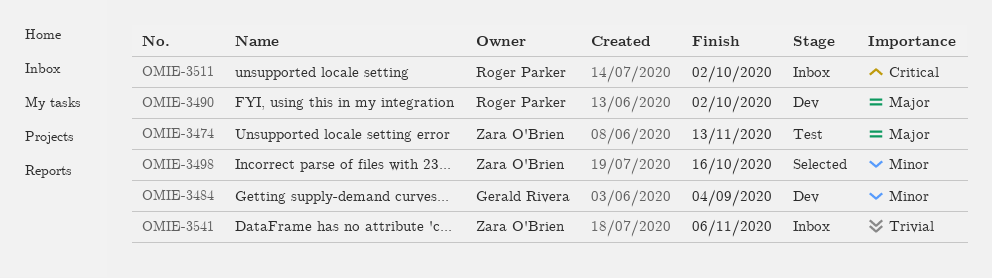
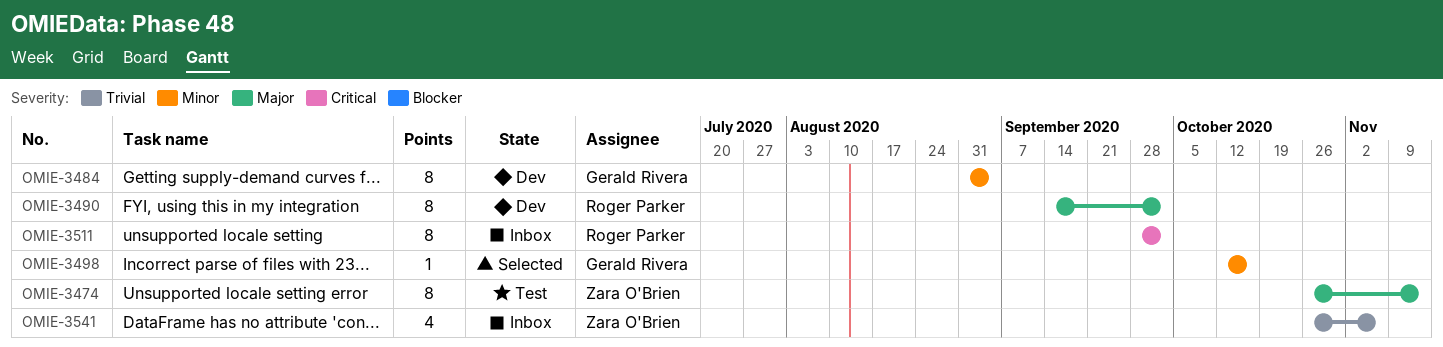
OMIE-3498, owner: Zara O'Brien -> Gerald Rivera

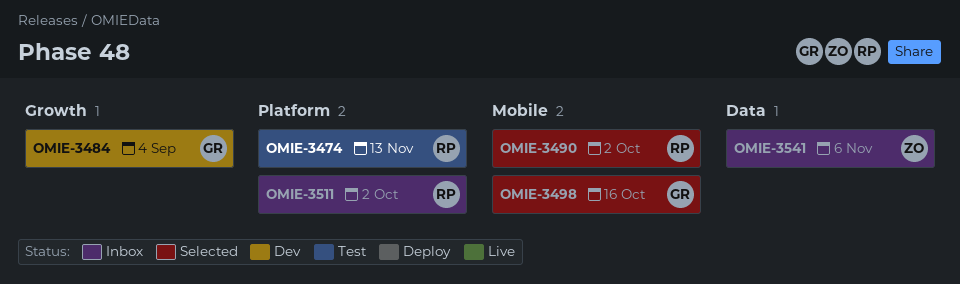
OMIE-3474, owner: Zara O'Brien -> Roger Parker
OMIE-3490, status: Dev -> Selected

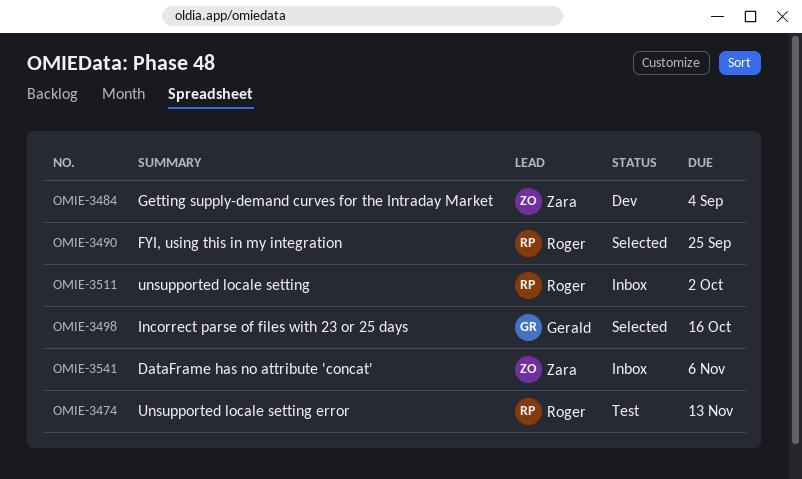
OMIE-3484, owner: Gerald -> Zara
OMIE-3490, due: Oct 2 -> Sep 25

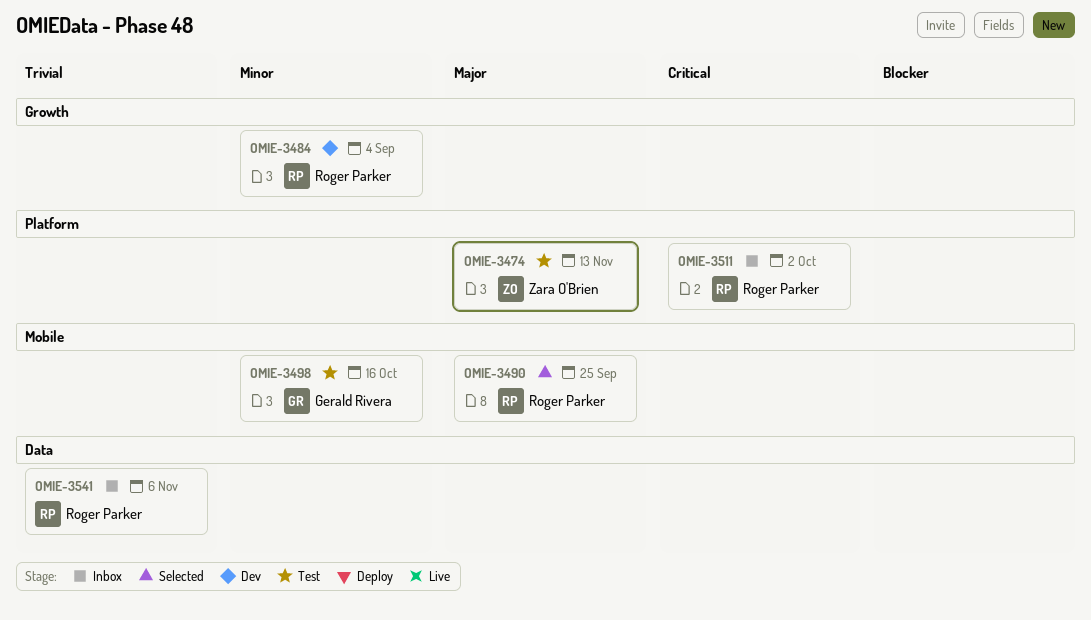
OMIE-3474, owner: Roger Parker -> Zara O'Brien
OMIE-3484, owner: Zara O'Brien -> Roger Parker
OMIE-3498, status: Selected -> Test
OMIE-3541, owner: Zara O'Brien -> Roger Parker

